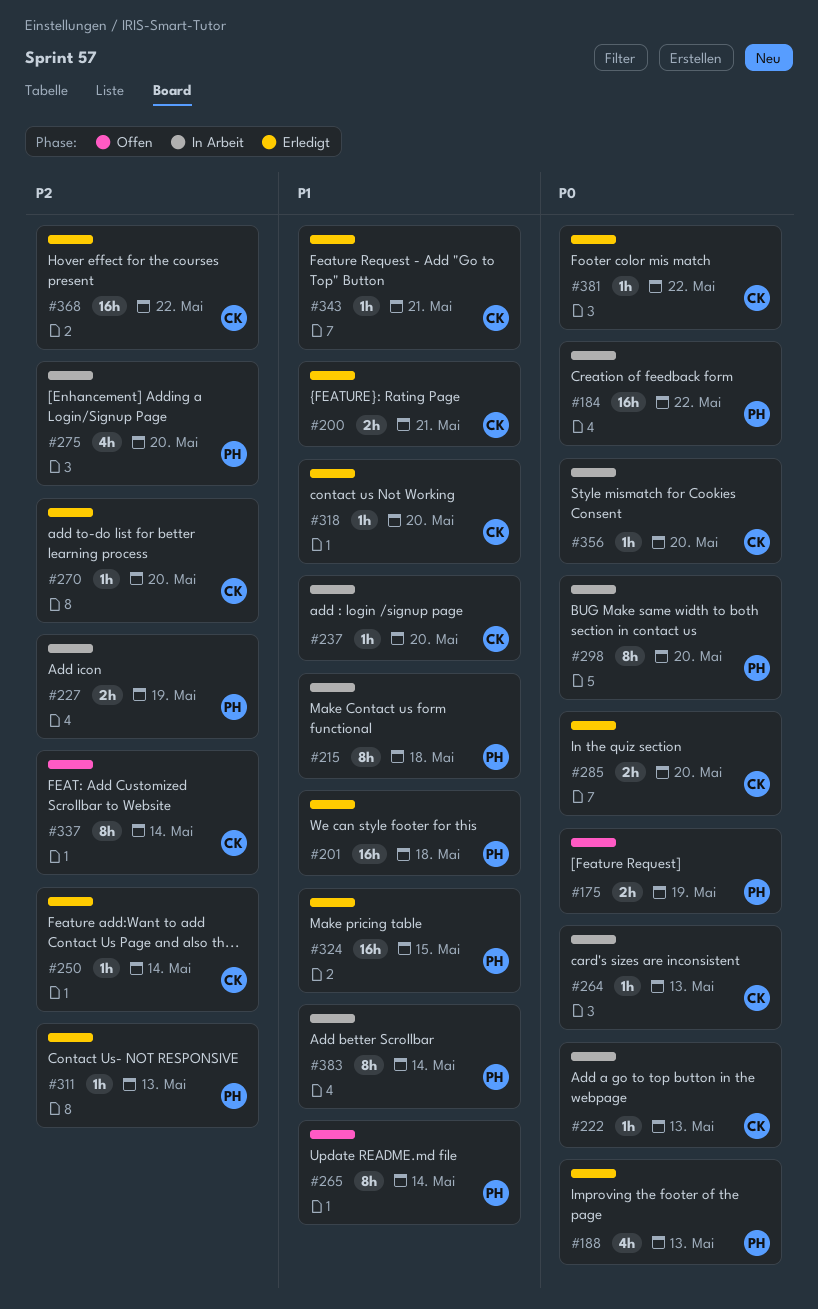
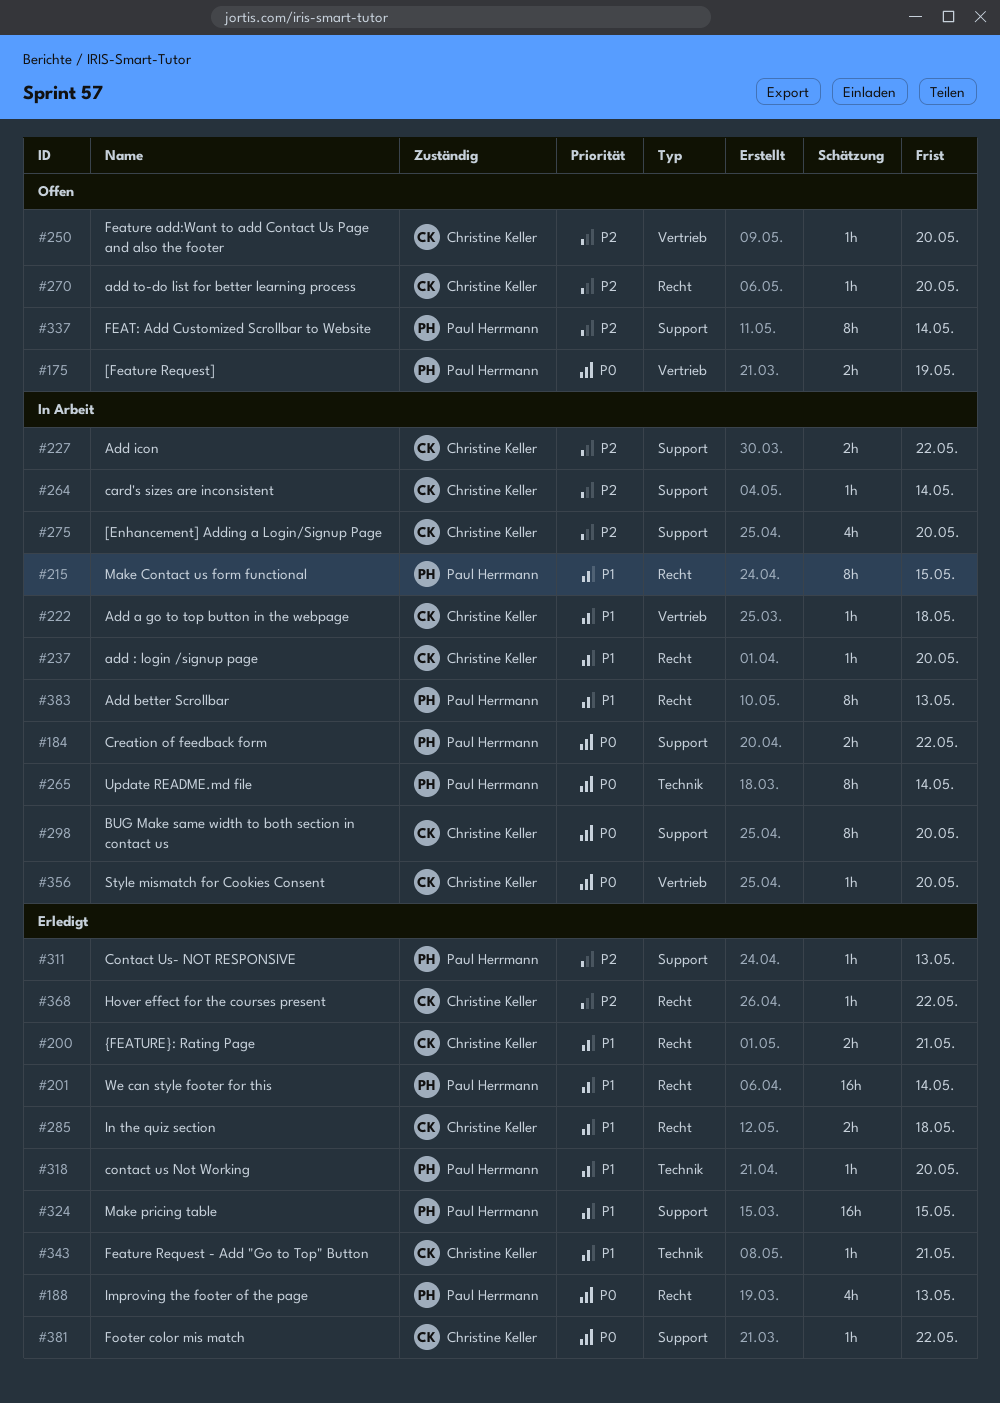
#184, estimate: 16h -> 2h
#201, due: May 18 -> May 14
#215, due: May 18 -> May 15
#222, priority: P0 -> P1
#222, due: May 13 -> May 18
#227, owner: Paul Herrmann -> Christine Keller
#227, due: May 19 -> May 22
#250, status: Erledigt -> Offen
#250, due: May 14 -> May 20
#264, priority: P0 -> P2
#264, due: May 13 -> May 14
#265, status: Offen -> In Arbeit
#265, priority: P1 -> P0
#270, status: Erledigt -> Offen
#275, owner: Paul Herrmann -> Christine Keller
#285, priority: P0 -> P1
#285, due: May 20 -> May 18
#298, owner: Paul Herrmann -> Christine Keller
#318, owner: Christine Keller -> Paul Herrmann
#337, owner: Christine Keller -> Paul Herrmann
#368, estimate: 16h -> 1h
#383, due: May 14 -> May 13

